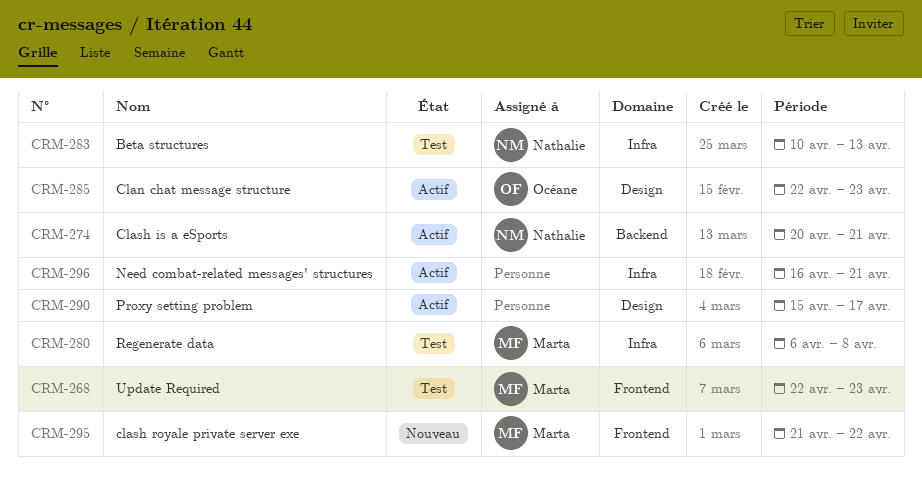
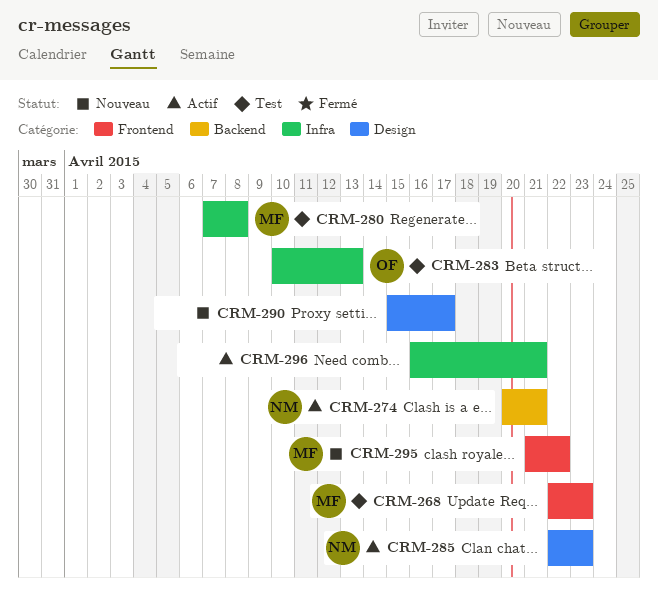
CRM-280, start: Apr 6 -> Apr 7
CRM-283, owner: Nathalie -> Océane
CRM-285, owner: Océane -> Nathalie
CRM-290, status: Actif -> Nouveau

